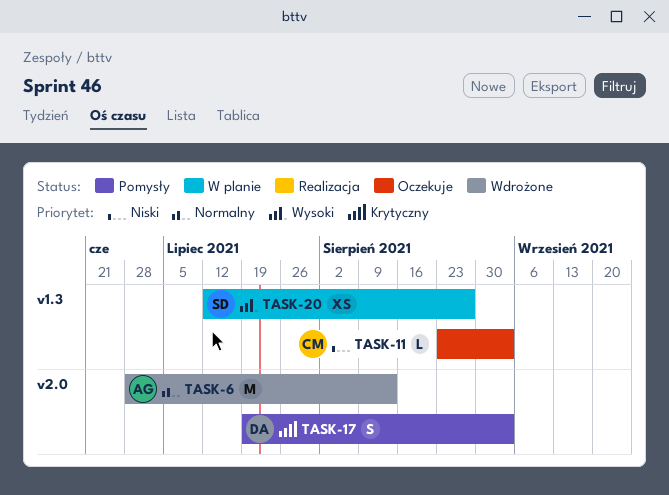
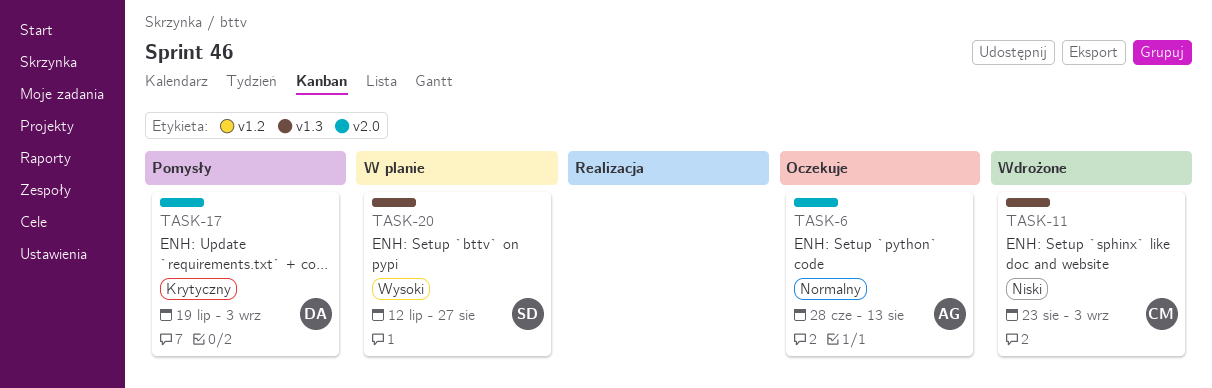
TASK-6, status: Wdrożone -> Oczekuje
TASK-11, status: Oczekuje -> Wdrożone

